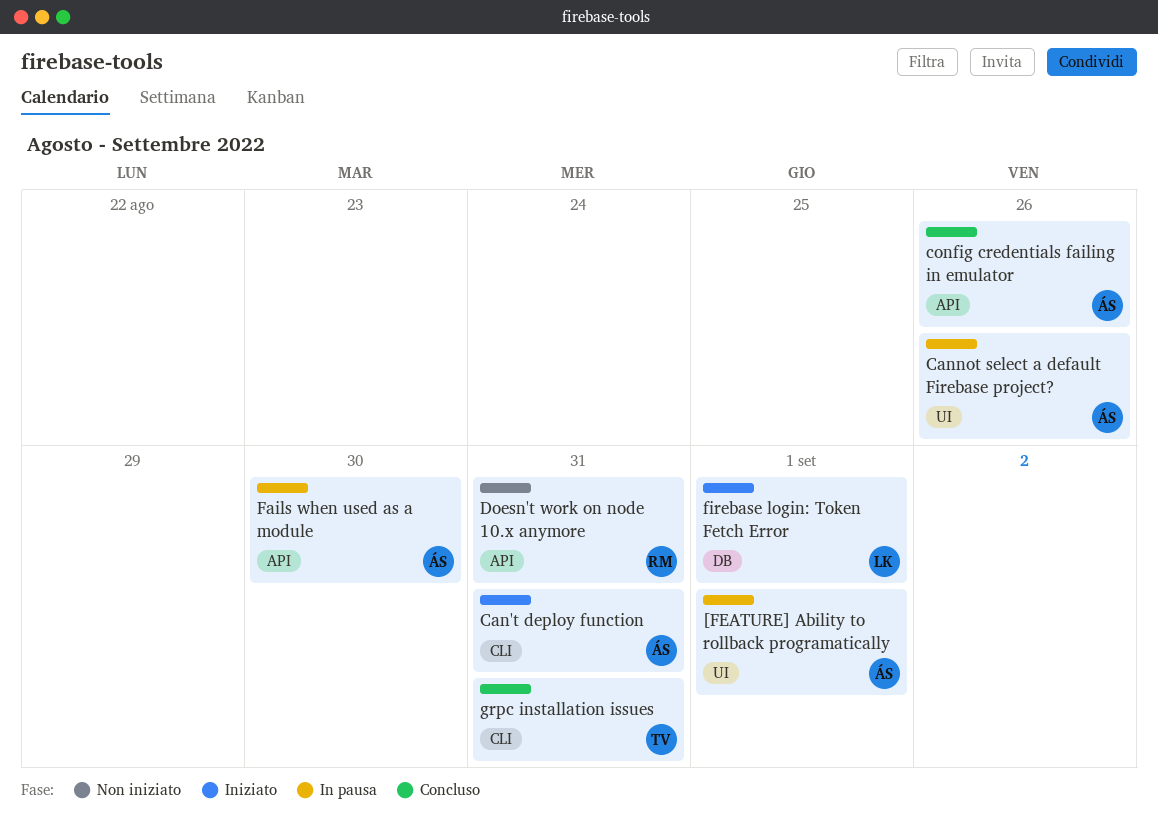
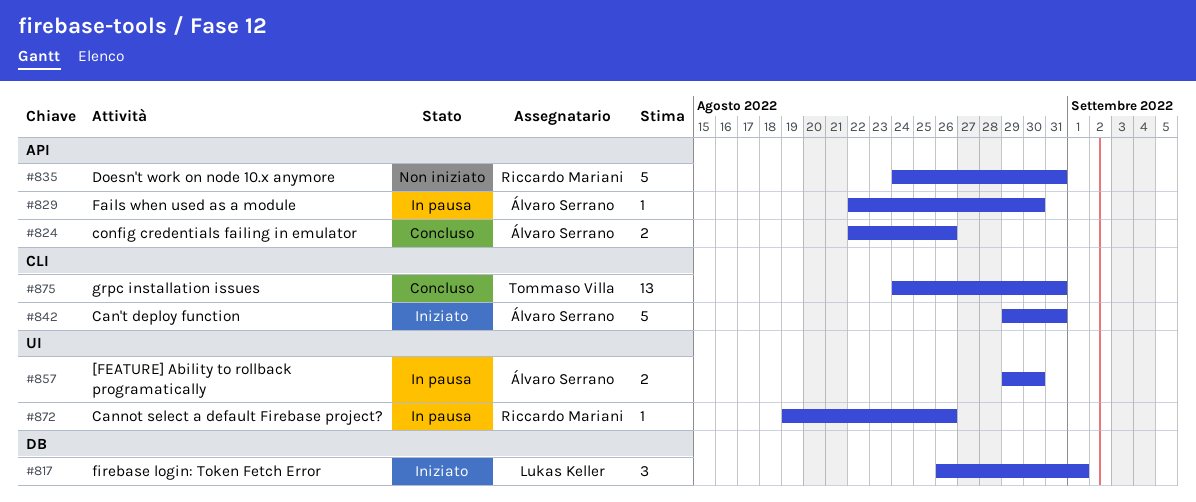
[FEATURE] Ability to rollback programatically, due: Sep 1 -> Aug 30
Cannot select a default Firebase project?, owner: Álvaro Serrano -> Riccardo Mariani

